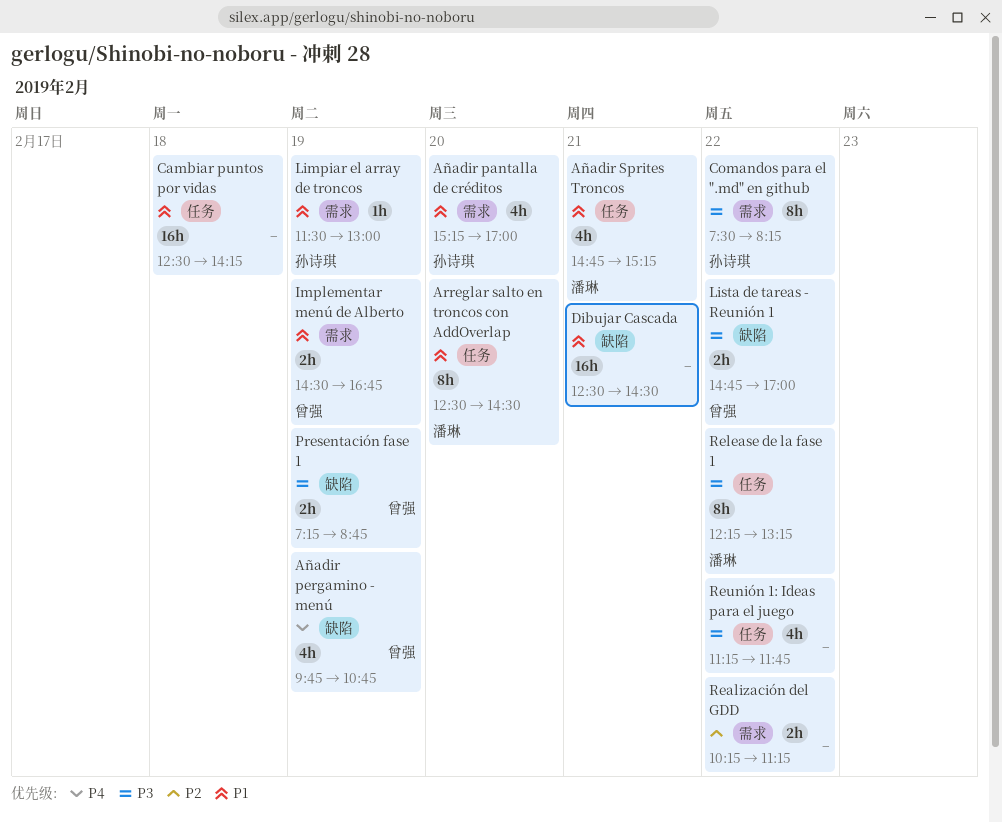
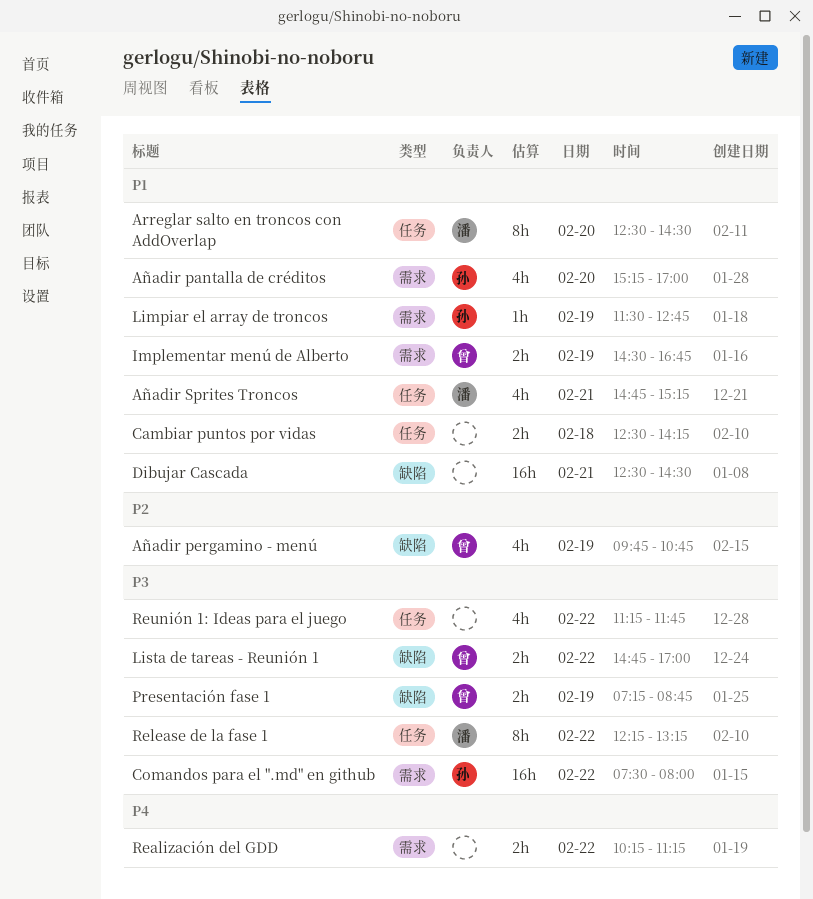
Añadir pergamino - menú, priority: P4 -> P2
Cambiar puntos por vidas, estimate: 16h -> 2h
Comandos para el ".md" en github, estimate: 8h -> 16h
Comandos para el ".md" en github, ends: 08:15 -> 08:00
Limpiar el array de troncos, ends: 13:00 -> 12:45
Realización del GDD, priority: P2 -> P4

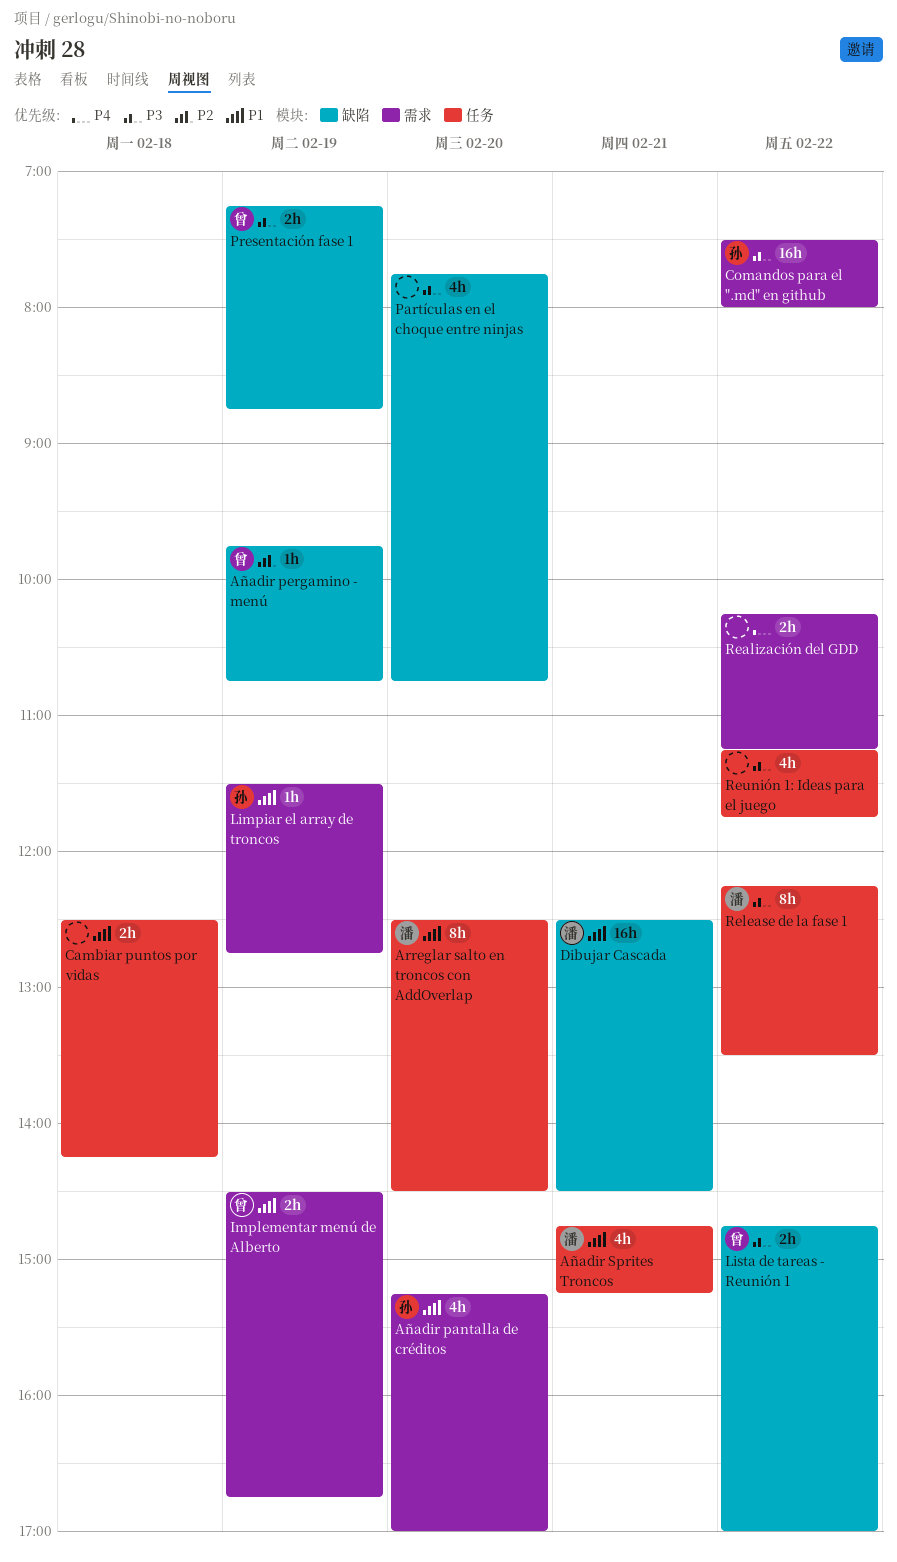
Añadir pergamino - menú, estimate: 4h -> 1h
Dibujar Cascada, owner: none -> 潘
Partículas en el choque entre ninjas: none -> present
Release de la fase 1, ends: 13:15 -> 13:30

